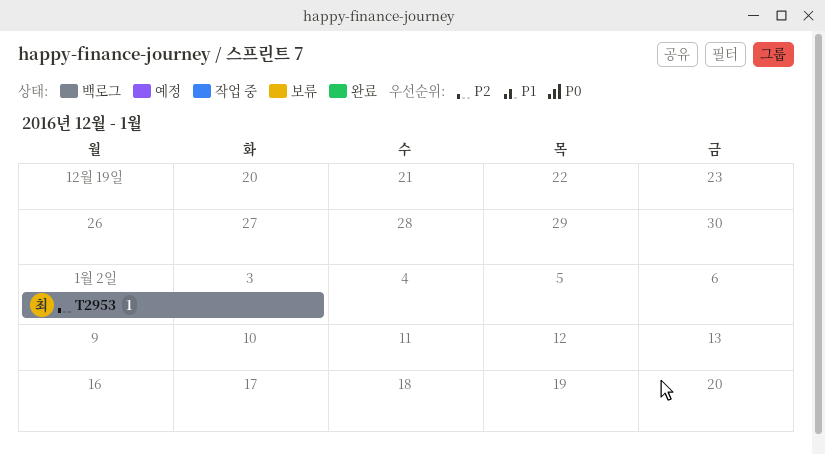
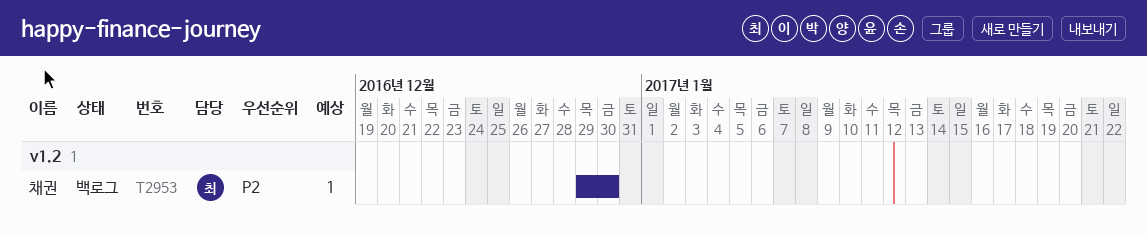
T2953, start: Jan 2 -> Dec 29
T2953, due: Jan 3 -> Dec 30

